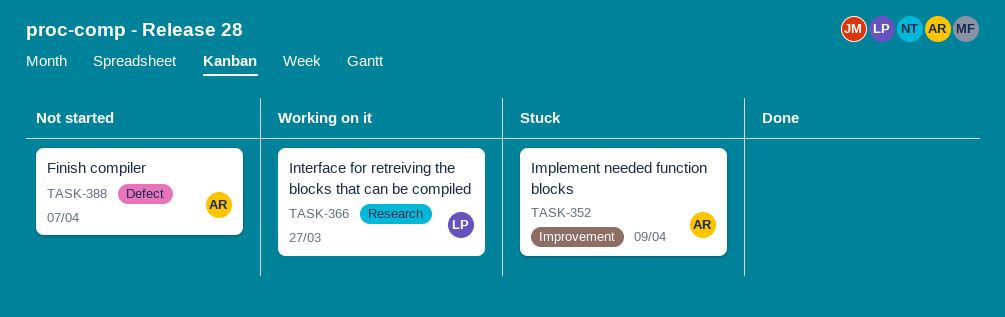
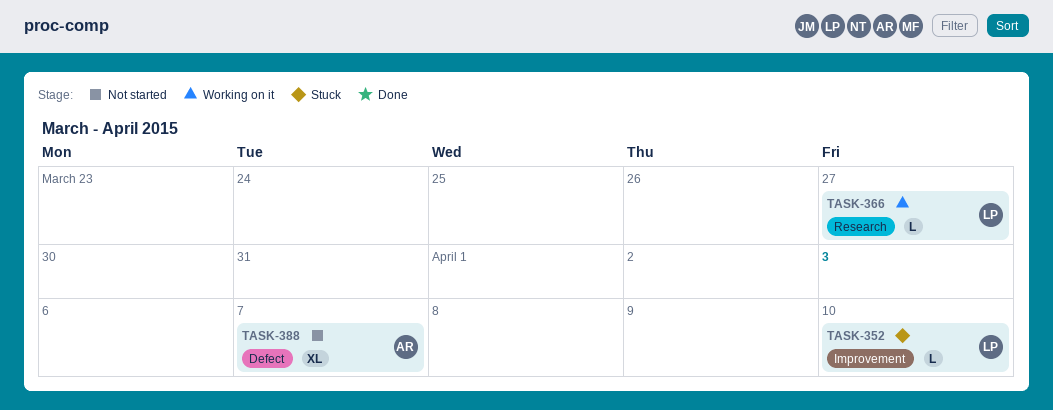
TASK-352, owner: AR -> LP
TASK-352, due: Apr 9 -> Apr 10

